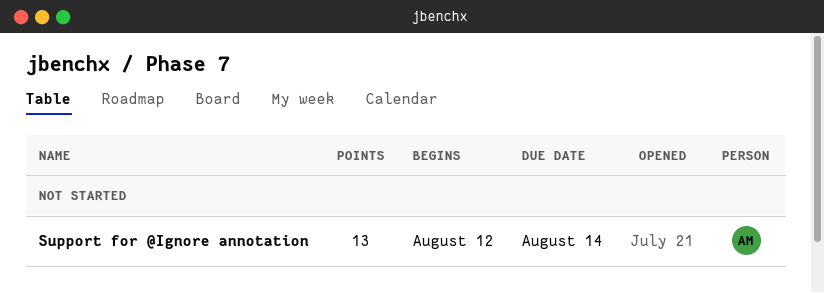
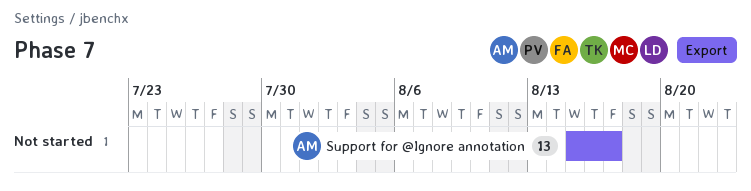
Support for @Ignore annotation, start: Aug 12 -> Aug 15
Support for @Ignore annotation, due: Aug 14 -> Aug 17

